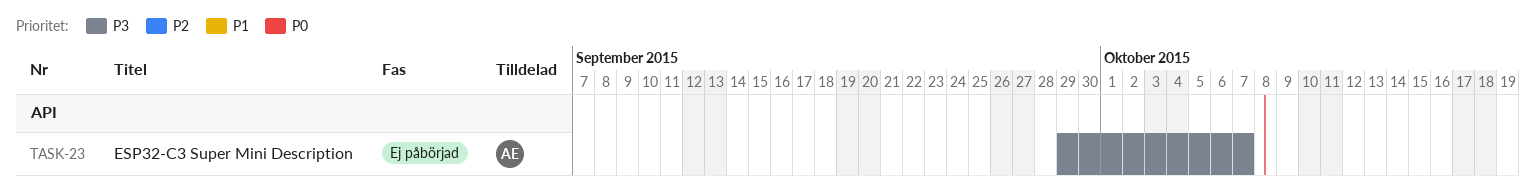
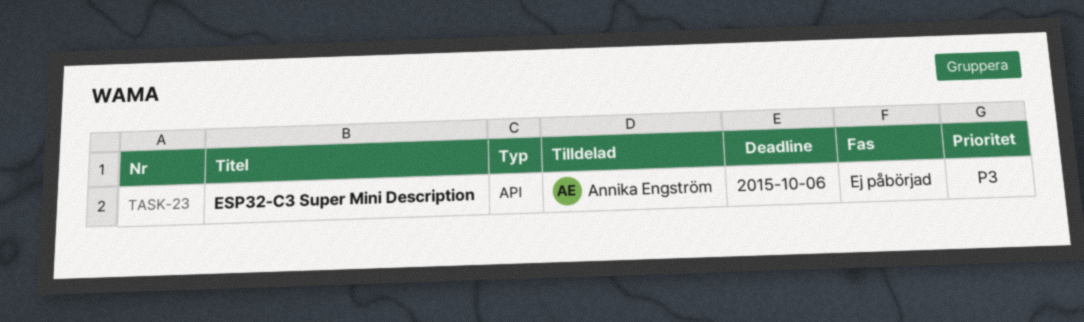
TASK-23, due: Oct 7 -> Oct 6

